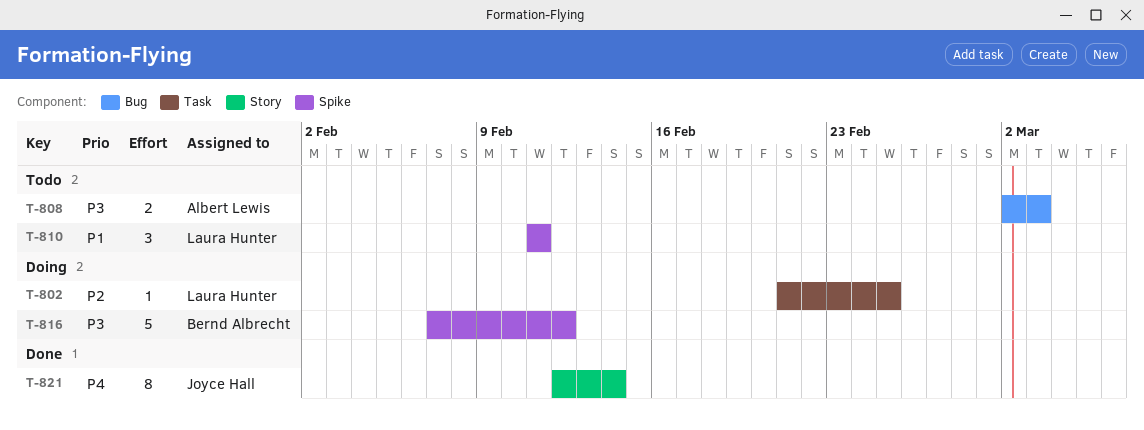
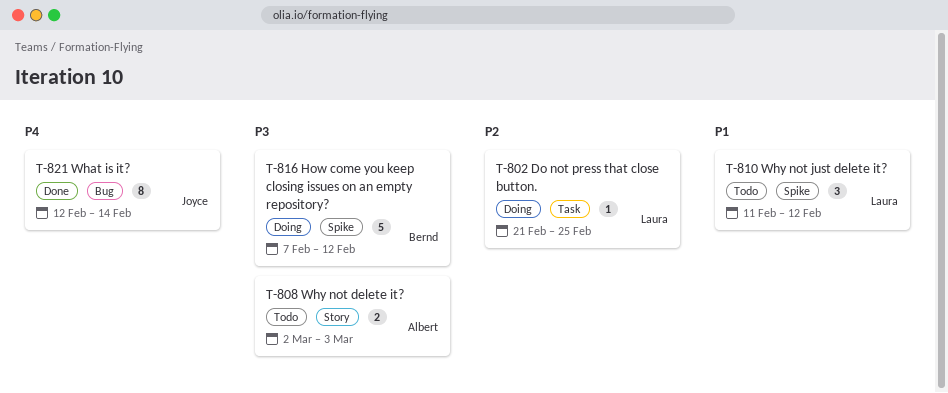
T-808, label: Bug -> Story
T-810, due: Feb 11 -> Feb 12
T-821, label: Story -> Bug

